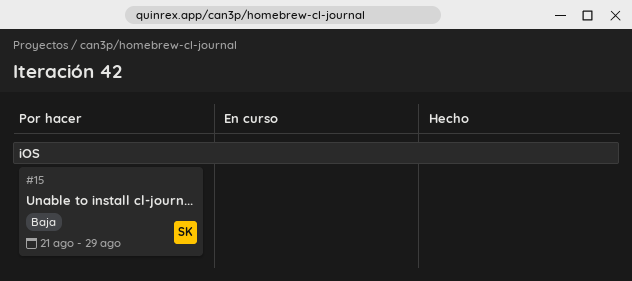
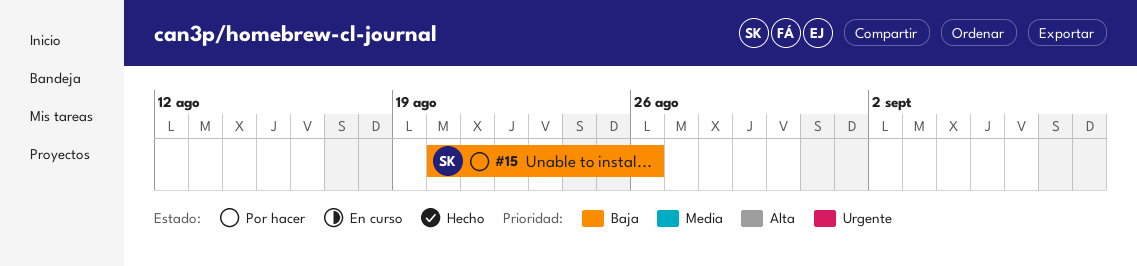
#15, start: Aug 21 -> Aug 20
#15, due: Aug 29 -> Aug 26

